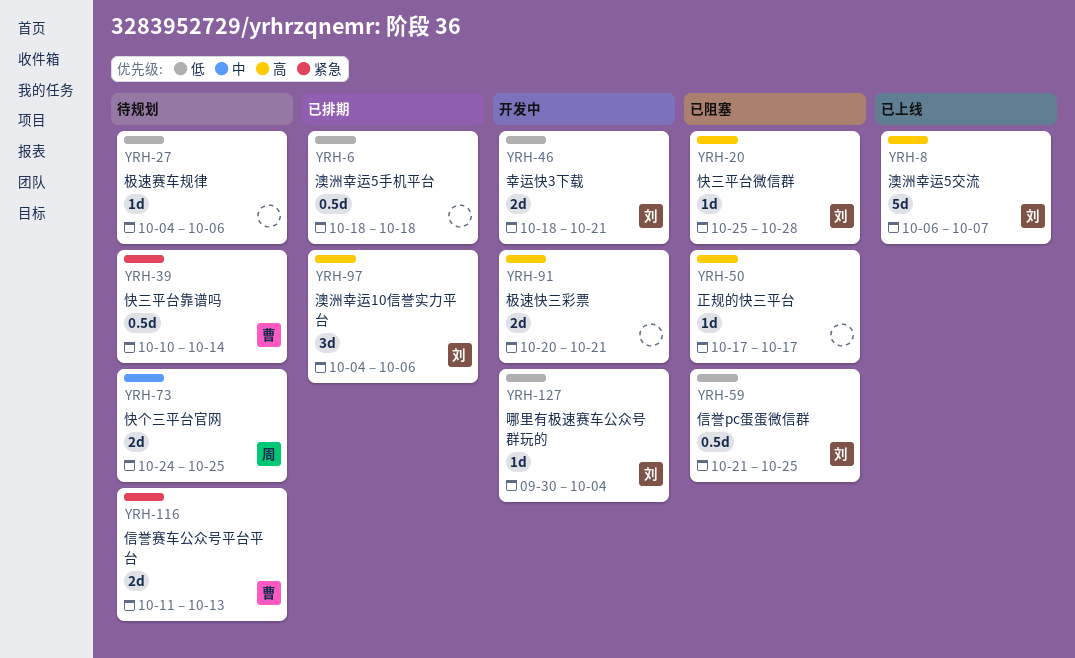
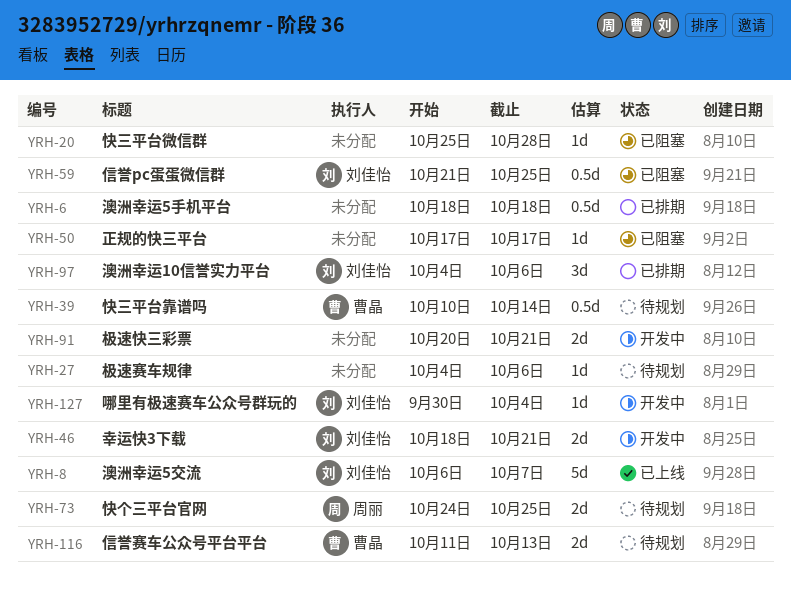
YRH-20, owner: 刘佳怡 -> none

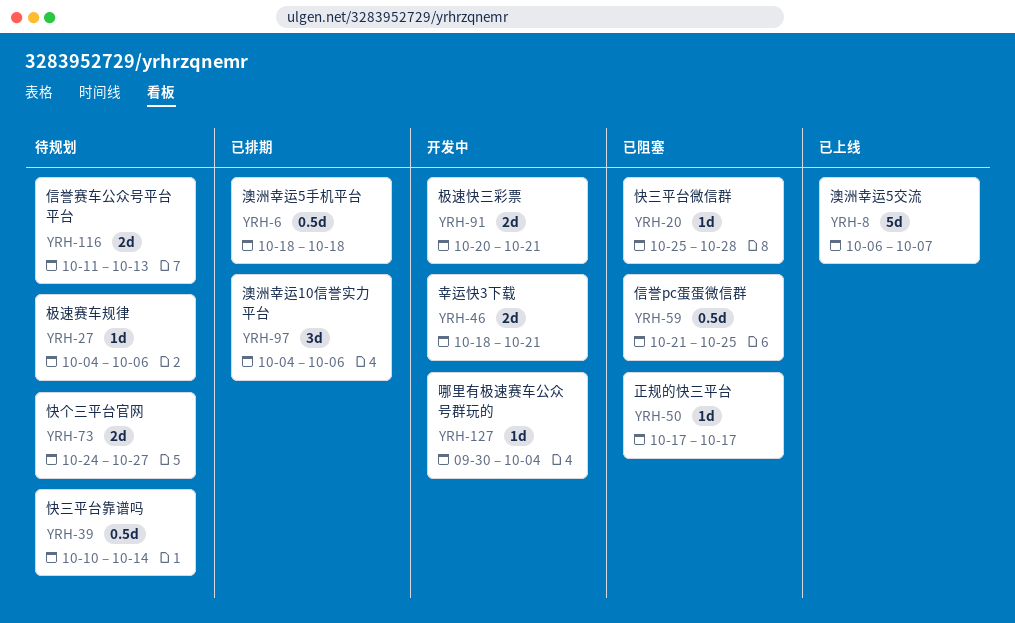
YRH-73, due: Oct 25 -> Oct 27

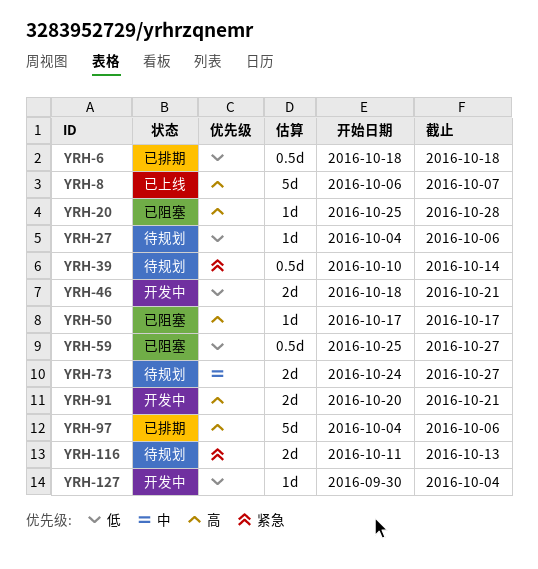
YRH-59, start: Oct 21 -> Oct 25
YRH-59, due: Oct 25 -> Oct 27
YRH-97, estimate: 3d -> 5d

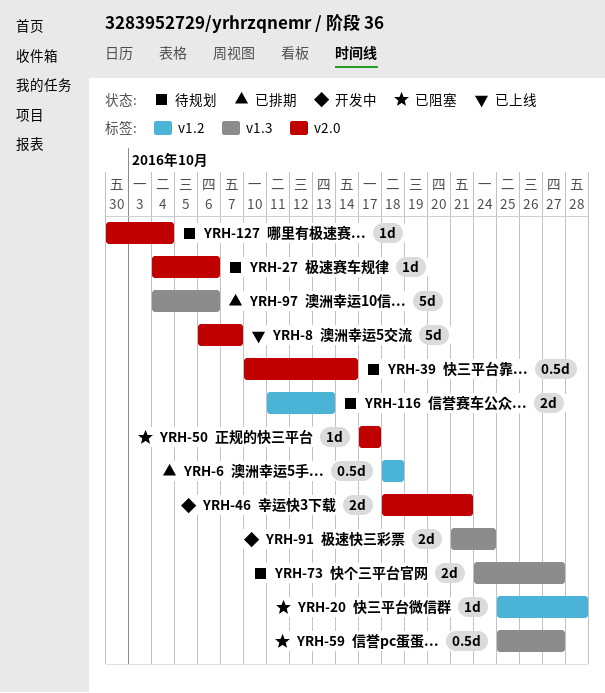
YRH-91, start: Oct 20 -> Oct 21
YRH-91, due: Oct 21 -> Oct 24
YRH-127, status: 开发中 -> 待规划

